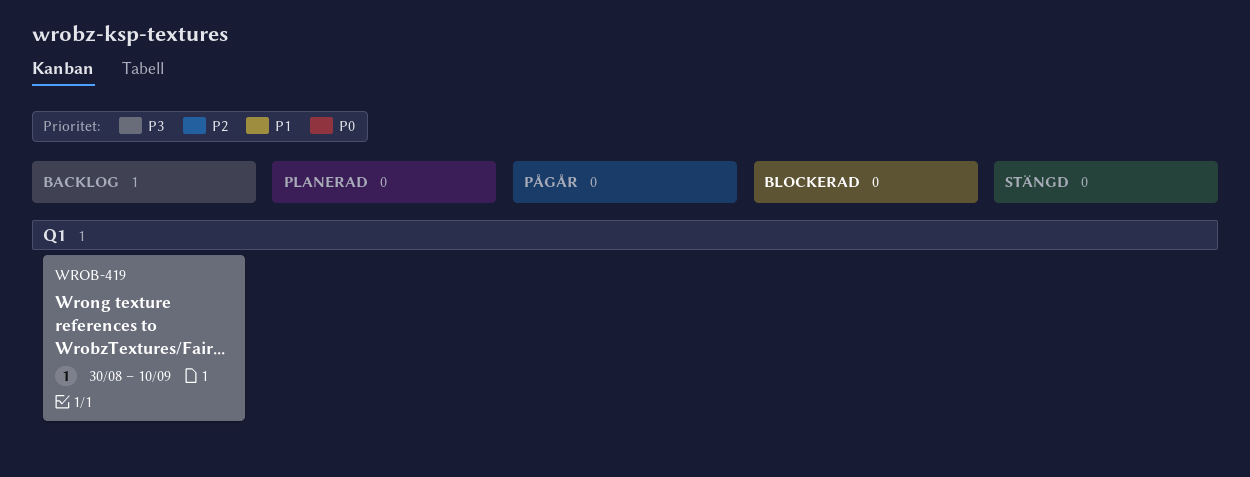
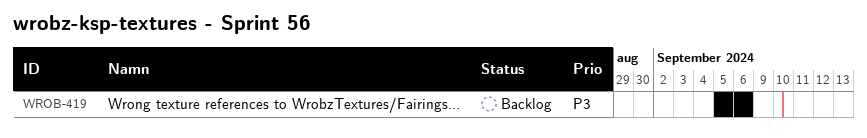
WROB-419, start: Aug 30 -> Sep 5
WROB-419, due: Sep 10 -> Sep 6

